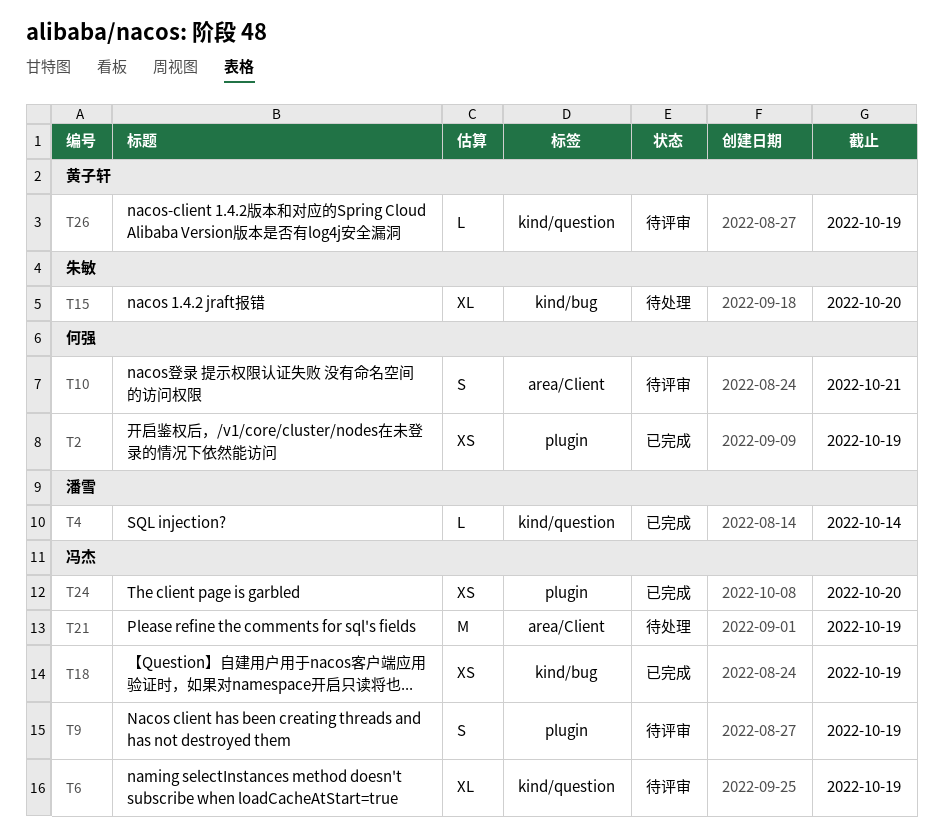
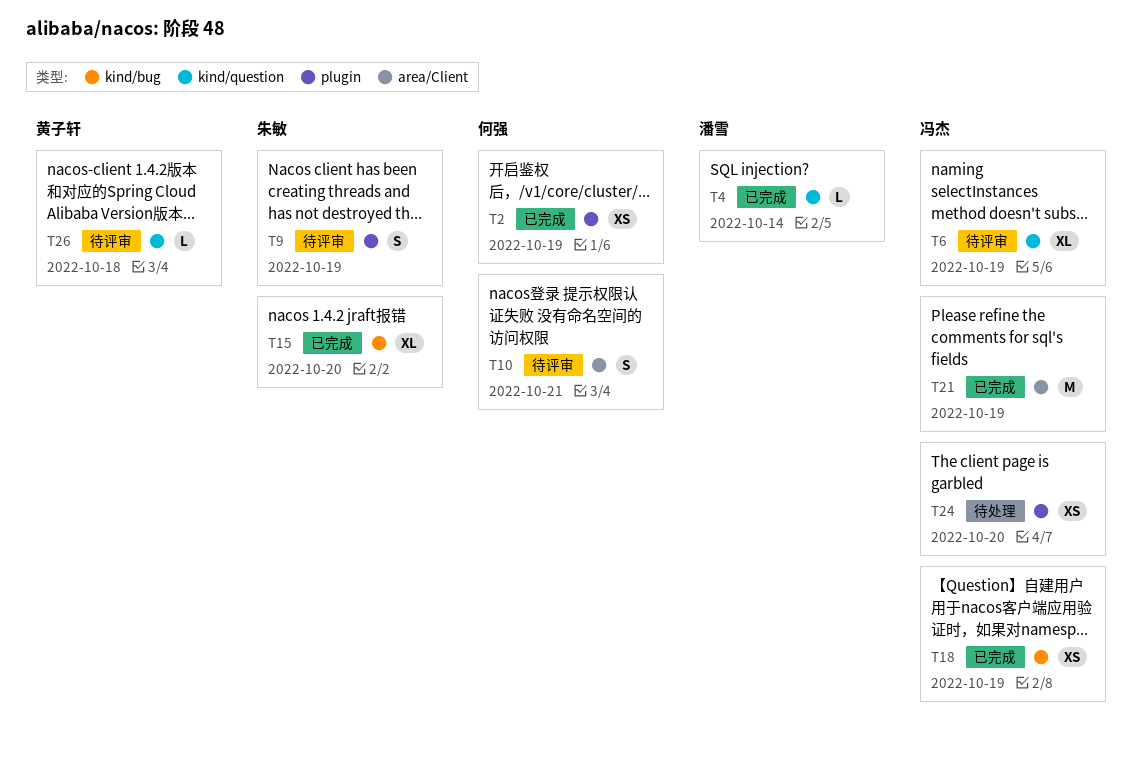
T9, owner: 冯杰 -> 朱敏
T15, status: 待处理 -> 已完成
T21, status: 待处理 -> 已完成
T24, status: 已完成 -> 待处理
T26, due: Oct 19 -> Oct 18

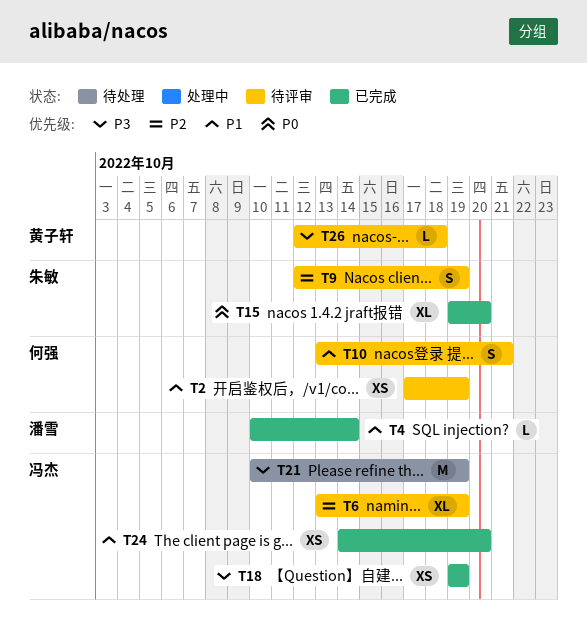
T2, status: 已完成 -> 待评审
T21, status: 已完成 -> 待处理
T24, status: 待处理 -> 已完成

